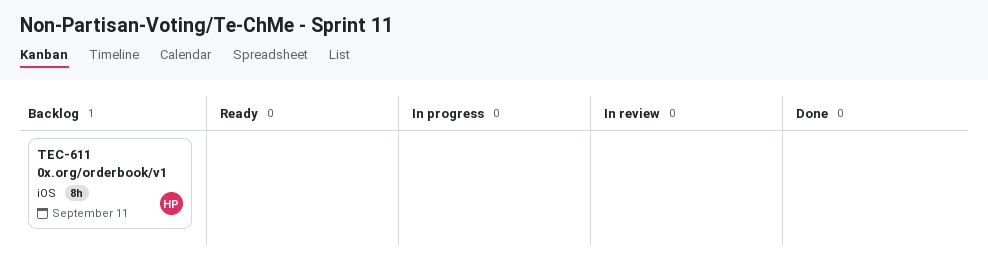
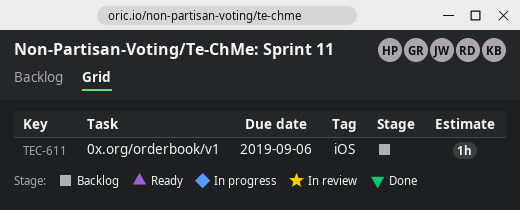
TEC-611, estimate: 8h -> 1h
TEC-611, due: Sep 11 -> Sep 6

